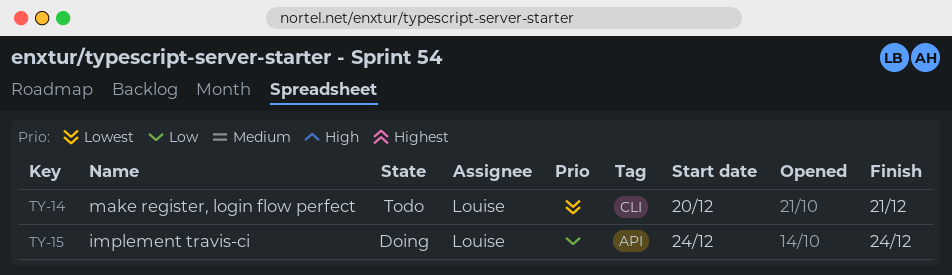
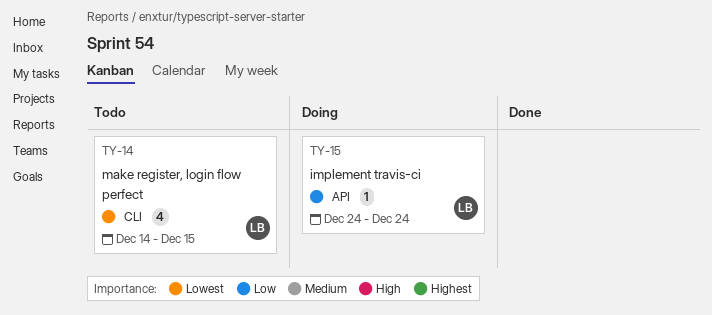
TY-14, start: Dec 20 -> Dec 14
TY-14, due: Dec 21 -> Dec 15

